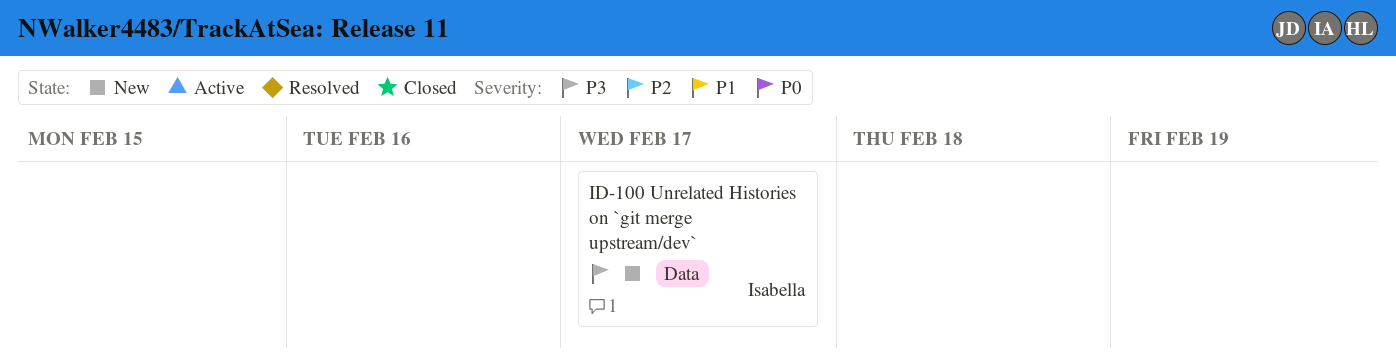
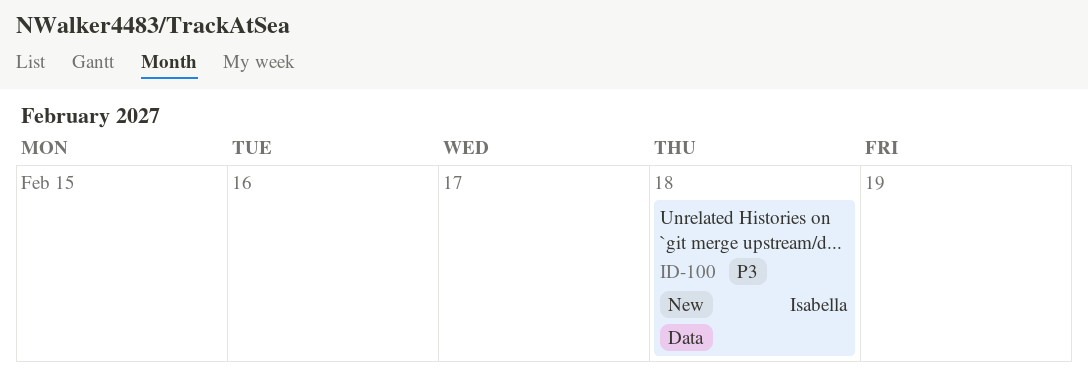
ID-100, due: Feb 17 -> Feb 18

